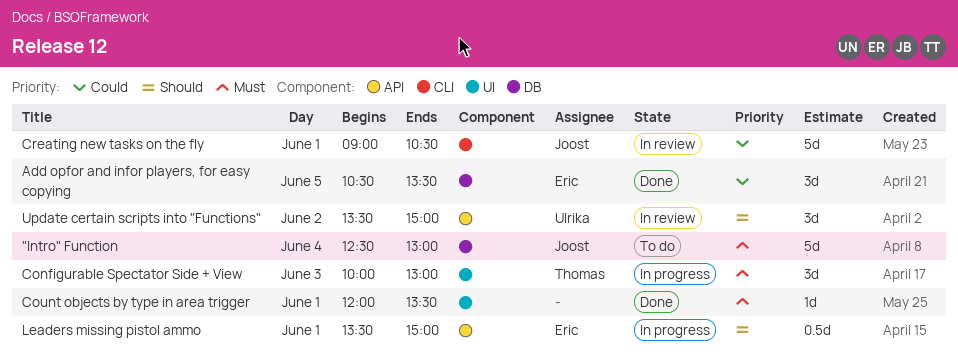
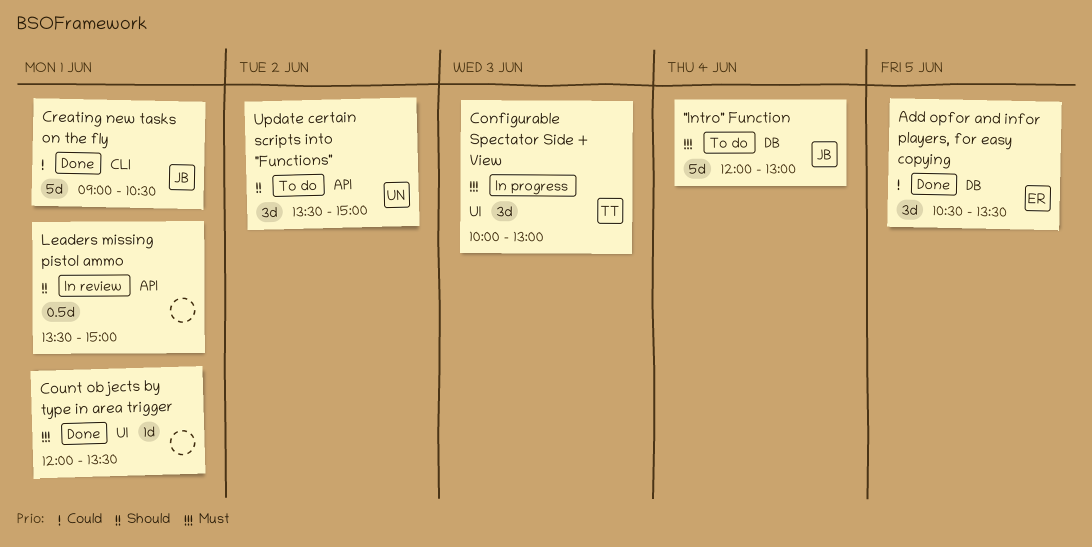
"Intro" Function, begins: 12:30 -> 12:00
Creating new tasks on the fly, status: In review -> Done
Leaders missing pistol ammo, status: In progress -> In review
Leaders missing pistol ammo, owner: Eric -> none
Update certain scripts into "Functions", status: In review -> To do

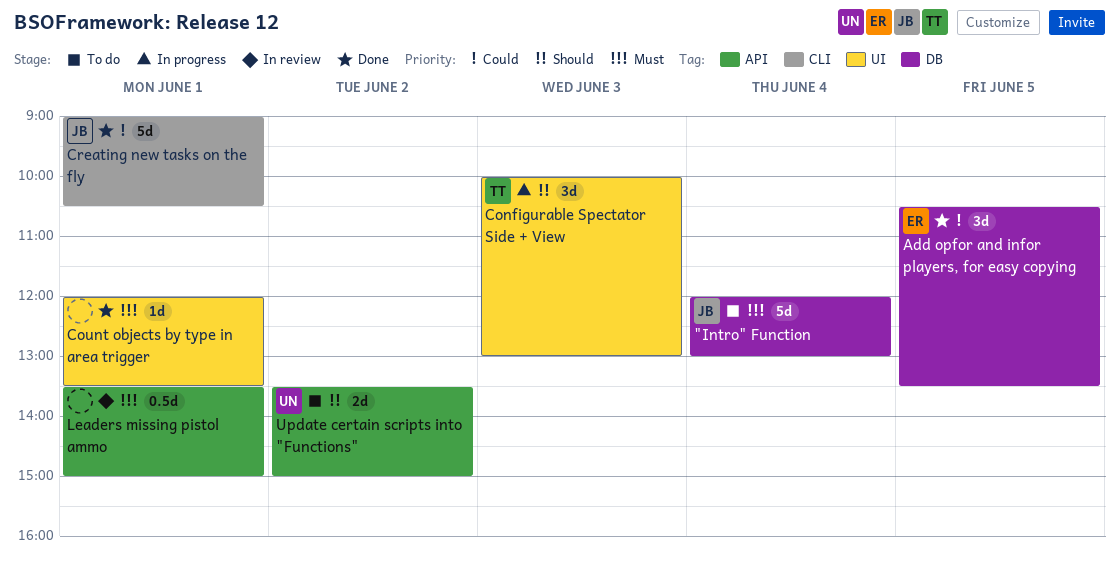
Configurable Spectator Side + View, priority: Must -> Should
Leaders missing pistol ammo, priority: Should -> Must
Update certain scripts into "Functions", estimate: 3d -> 2d

